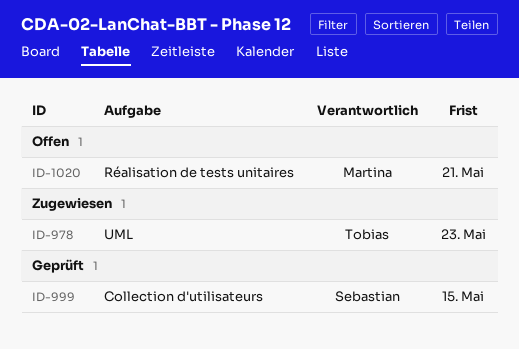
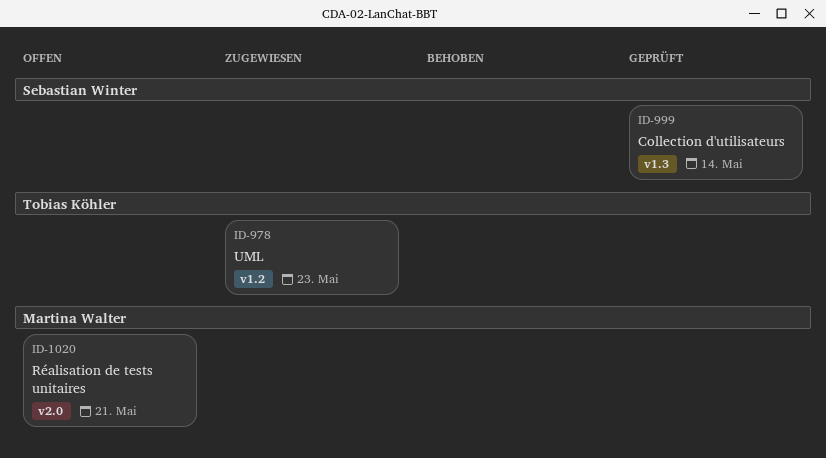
ID-999, due: May 15 -> May 14

